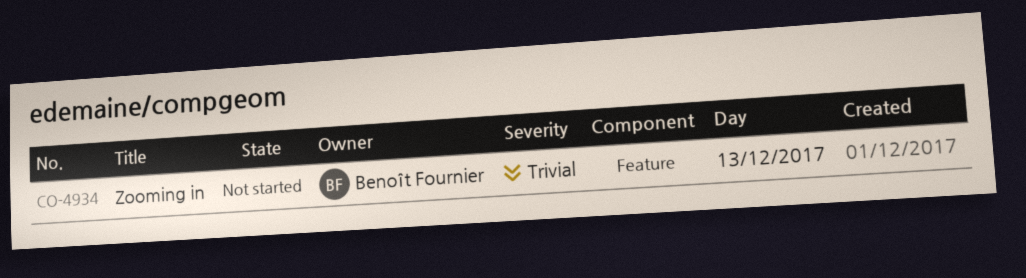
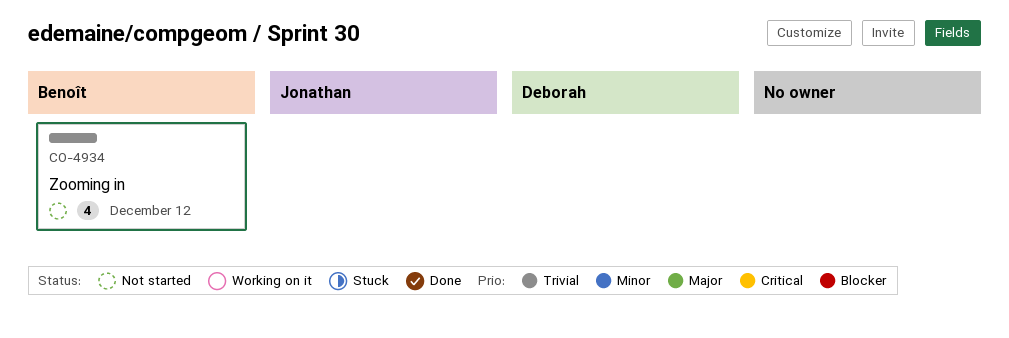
CO-4934, day: Dec 13 -> Dec 12

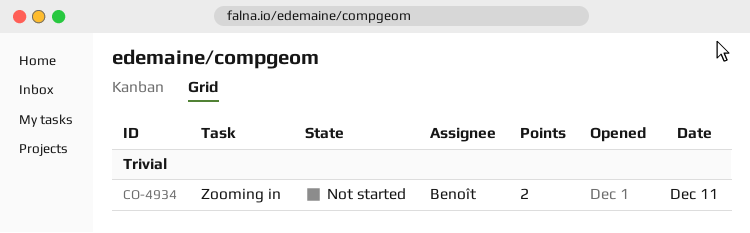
CO-4934, estimate: 4 -> 2
CO-4934, day: Dec 12 -> Dec 11

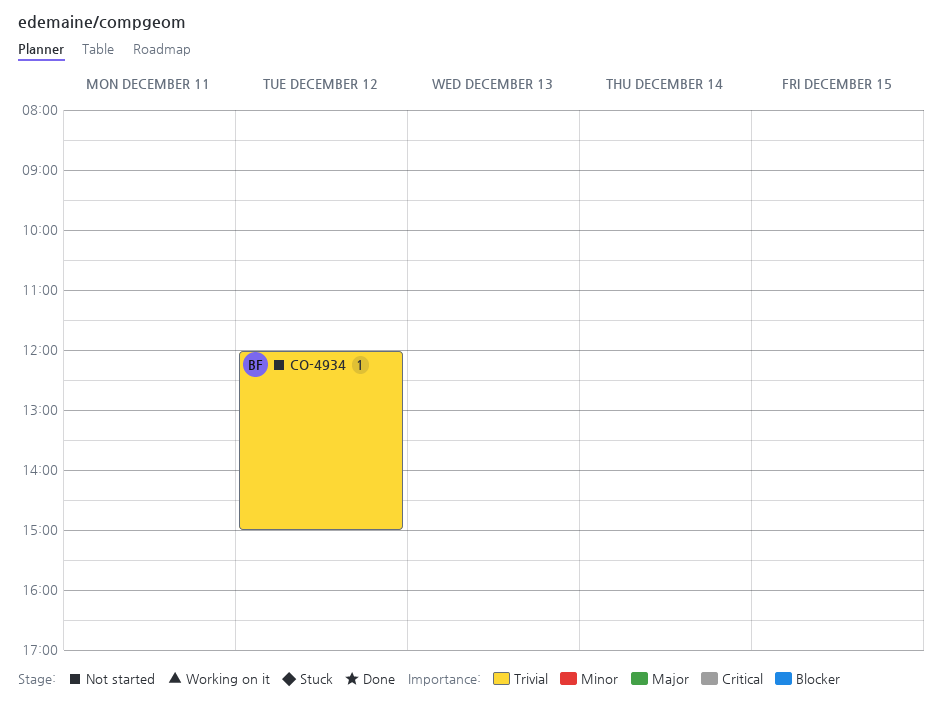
CO-4934, estimate: 2 -> 1
CO-4934, day: Dec 11 -> Dec 12

